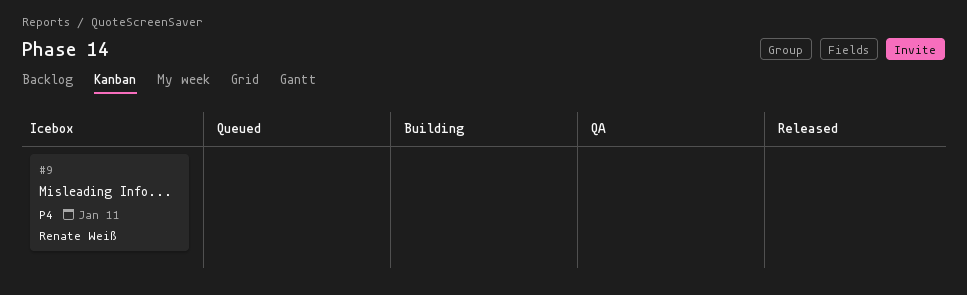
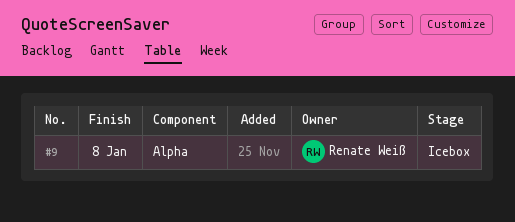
#9, due: Jan 11 -> Jan 8

